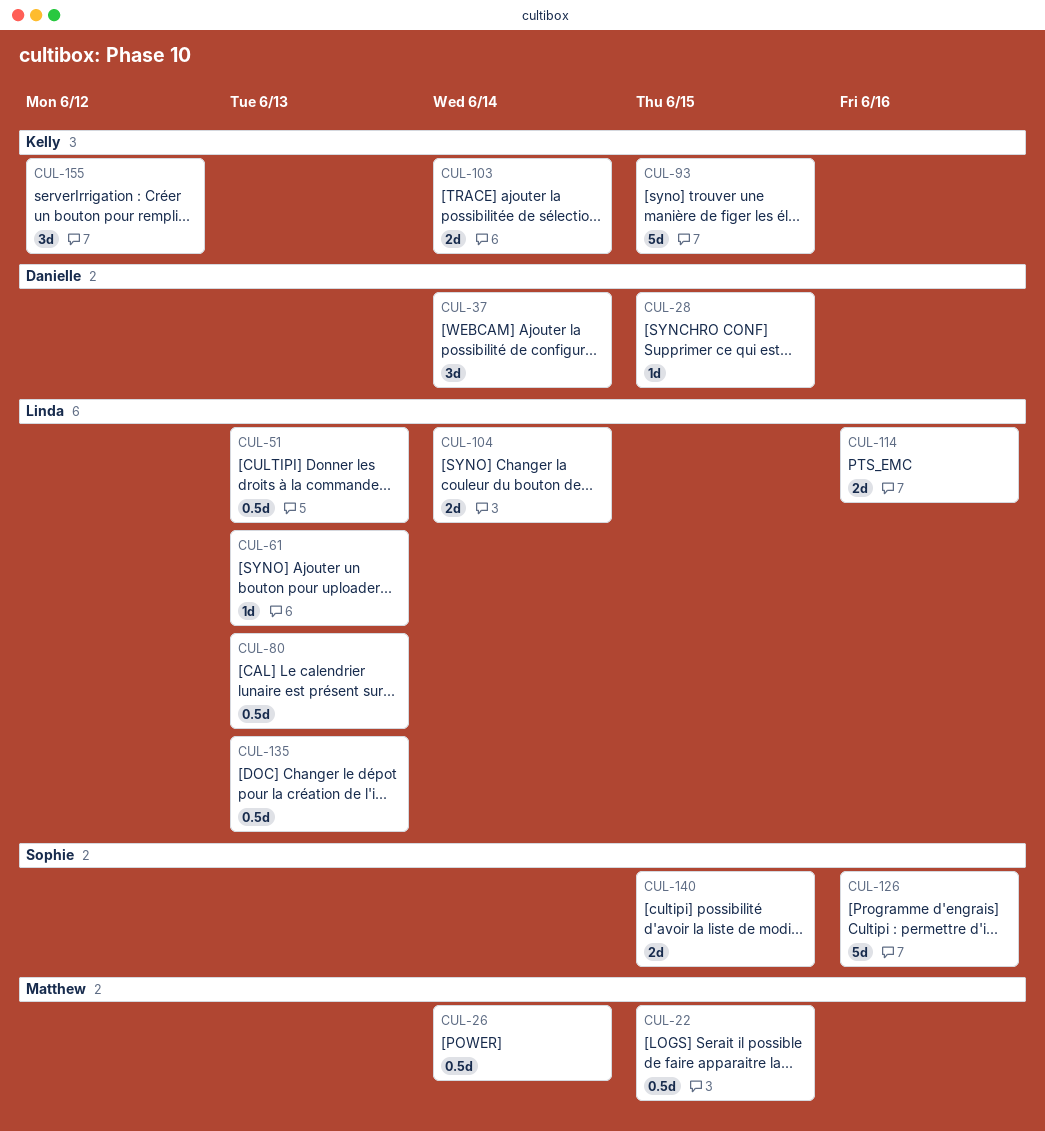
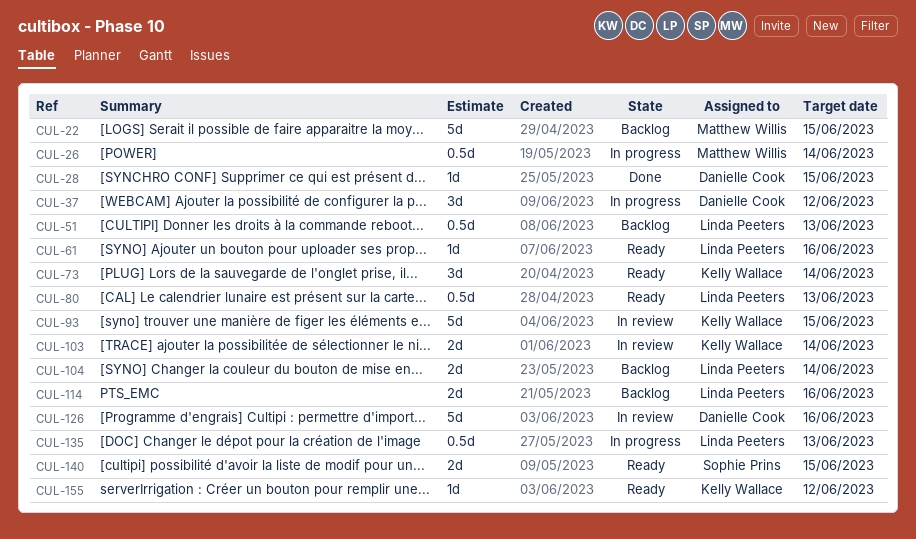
CUL-22, estimate: 0.5d -> 5d
CUL-37, due: Jun 14 -> Jun 12
CUL-61, due: Jun 13 -> Jun 16
CUL-73: none -> present
CUL-126, owner: Sophie Prins -> Danielle Cook
CUL-155, estimate: 3d -> 1d

